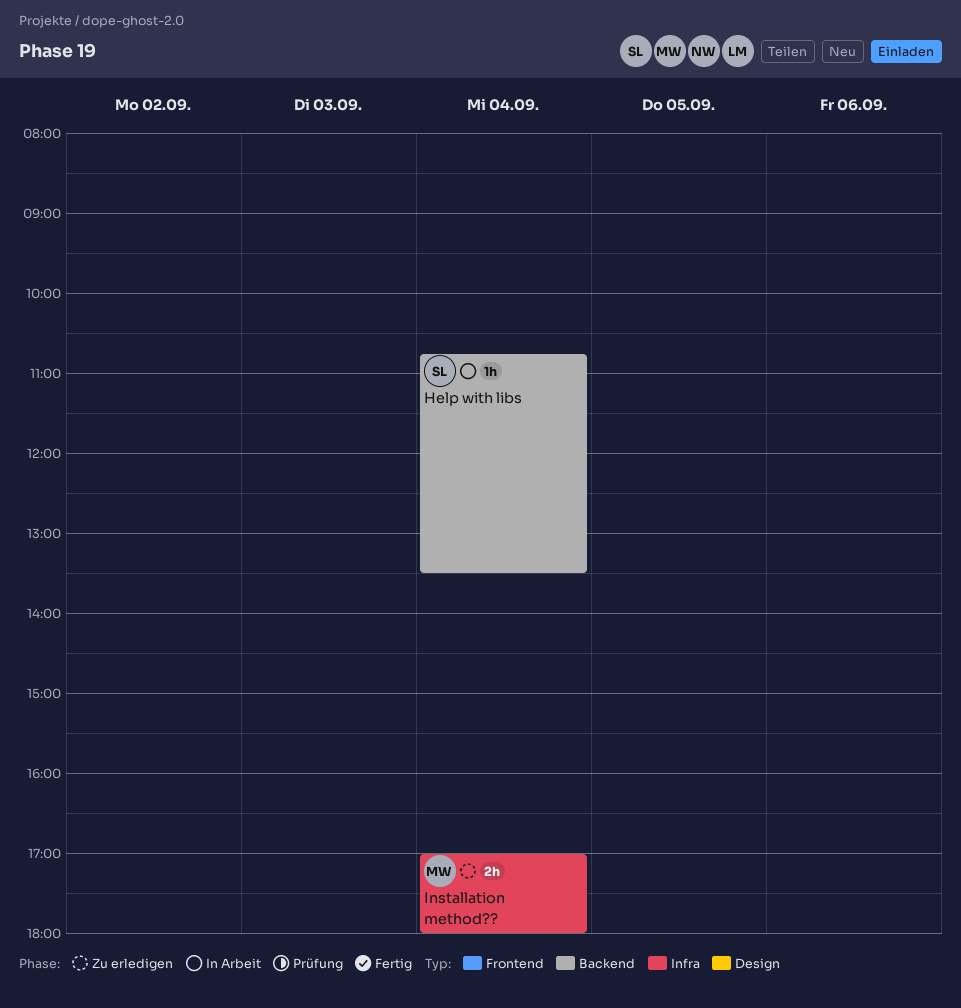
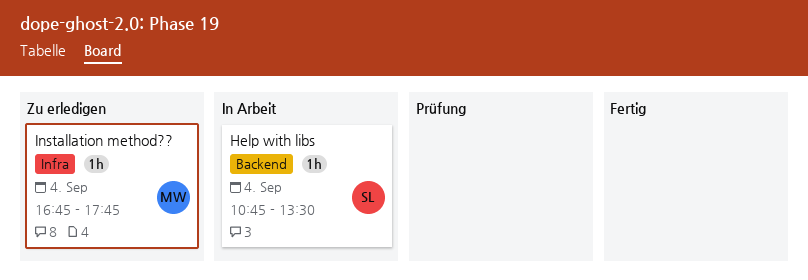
Installation method??, estimate: 2h -> 1h
Installation method??, begins: 17:00 -> 16:45
Installation method??, ends: 18:00 -> 17:45

